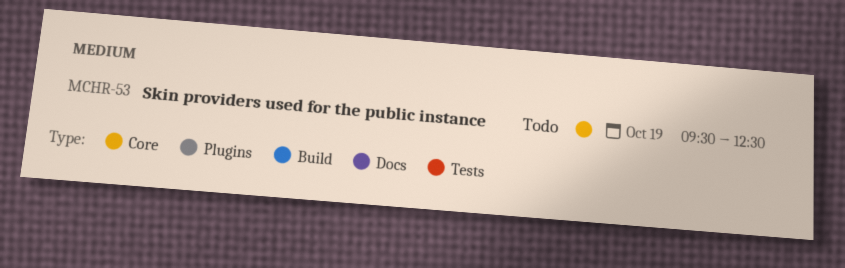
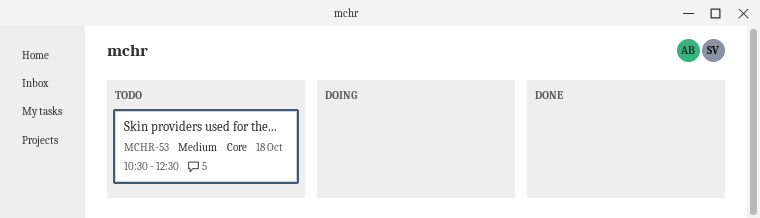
MCHR-53, day: Oct 19 -> Oct 18
MCHR-53, begins: 09:30 -> 10:30

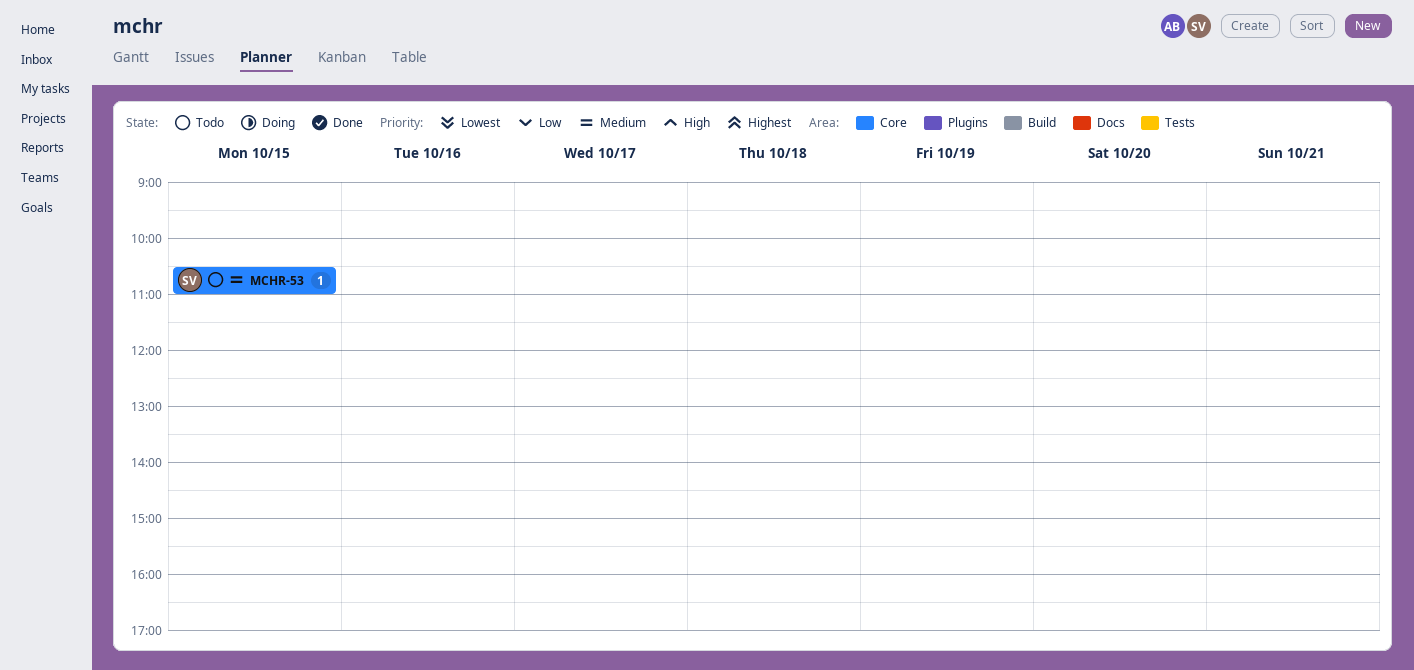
MCHR-53, day: Oct 18 -> Oct 15
MCHR-53, ends: 12:30 -> 11:00

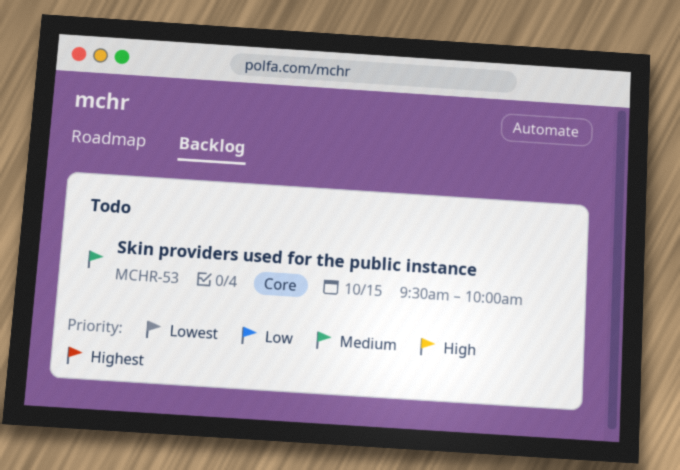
MCHR-53, begins: 10:30 -> 09:30
MCHR-53, ends: 11:00 -> 10:00

